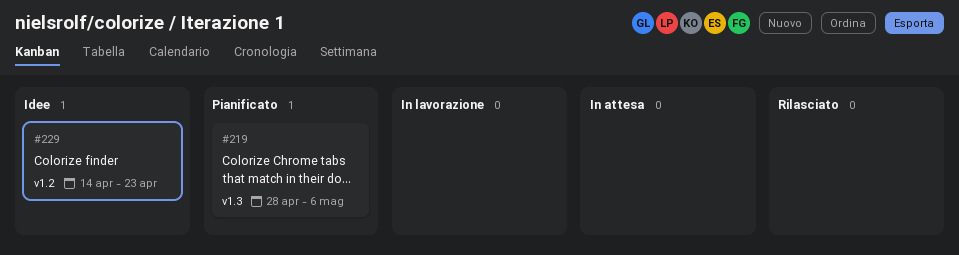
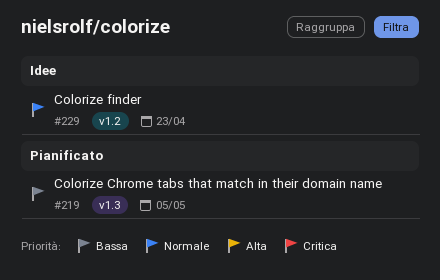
#219, due: May 6 -> May 5

